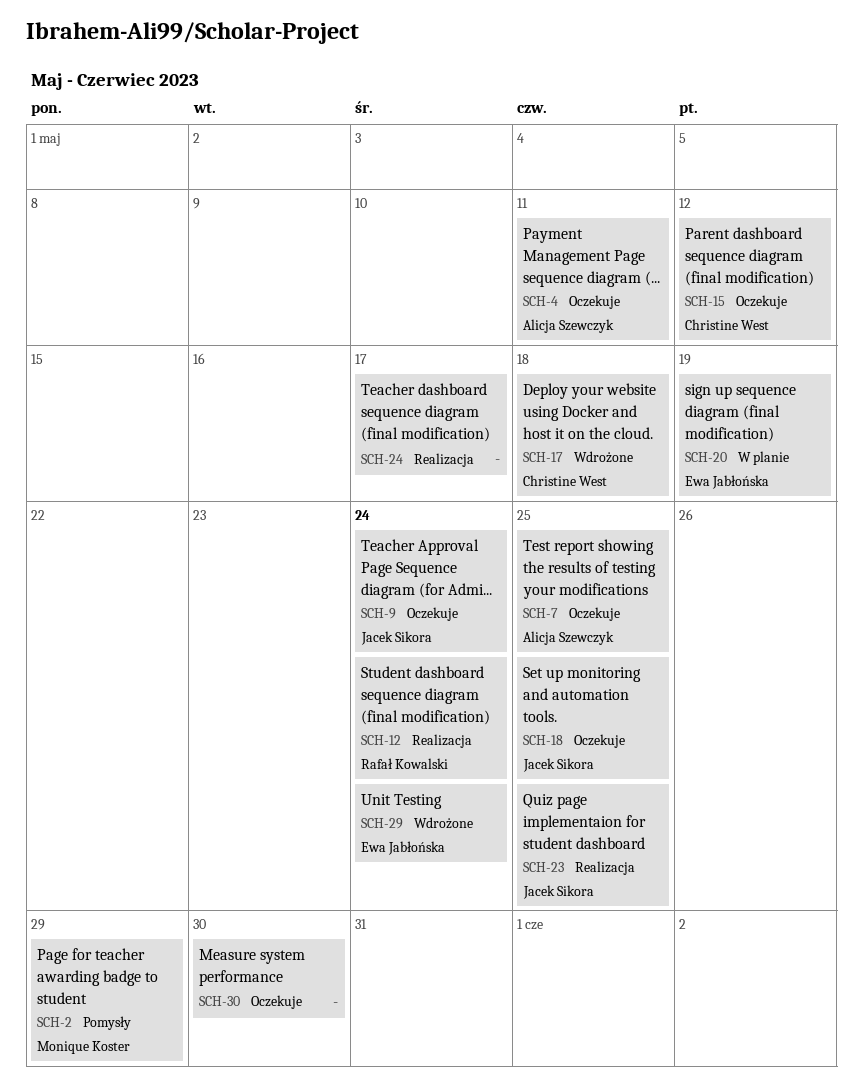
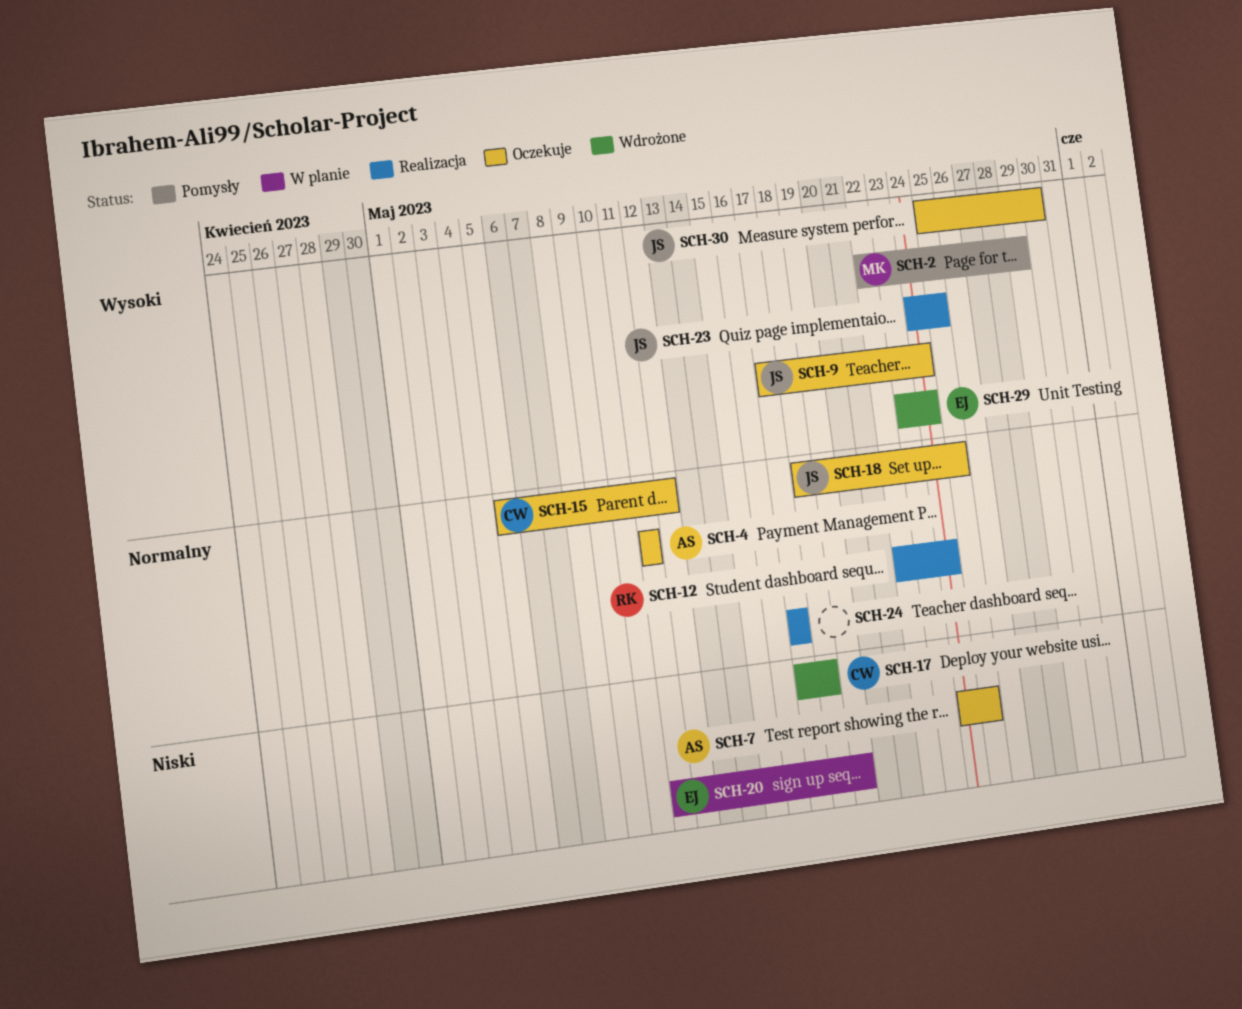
SCH-30, owner: none -> Jacek Sikora

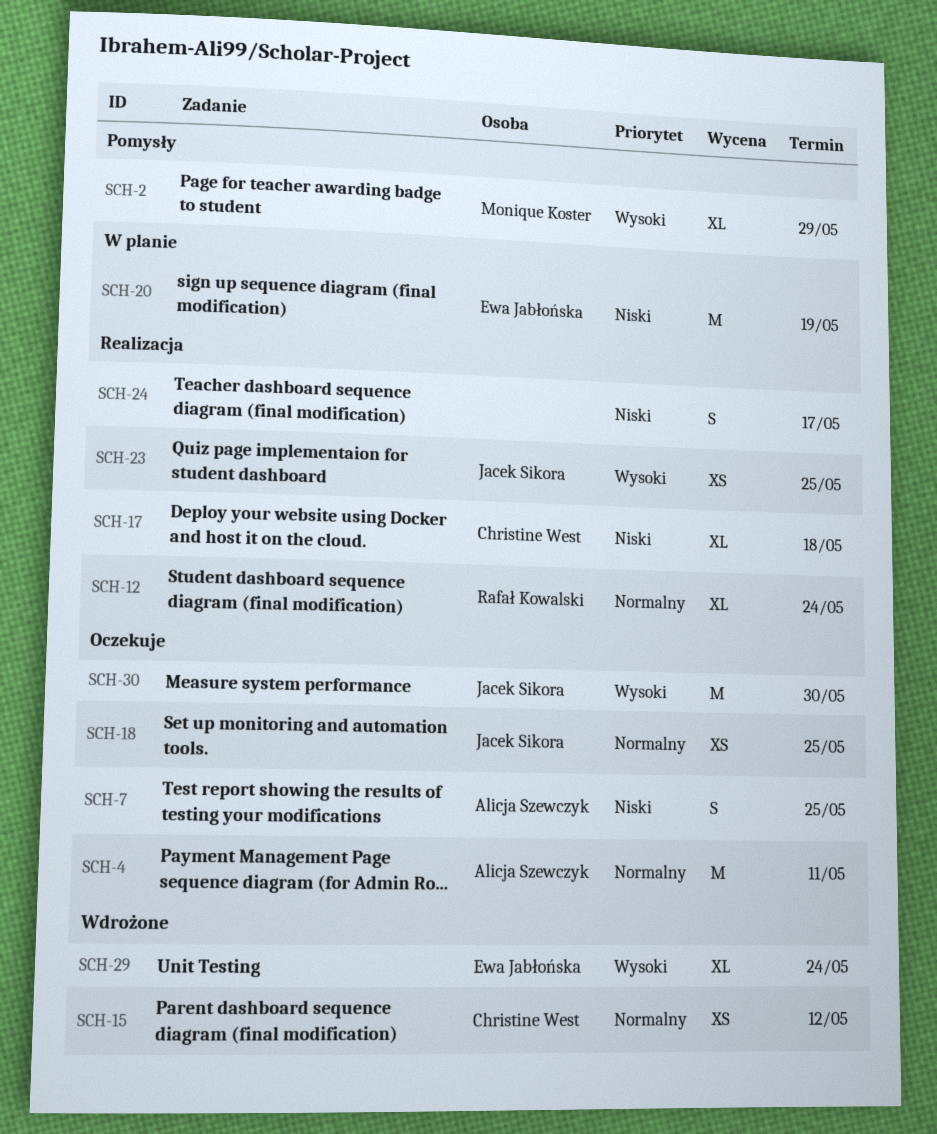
SCH-9: present -> none
SCH-15, status: Oczekuje -> Wdrożone
SCH-17, status: Wdrożone -> Realizacja
SCH-24, priority: Normalny -> Niski

